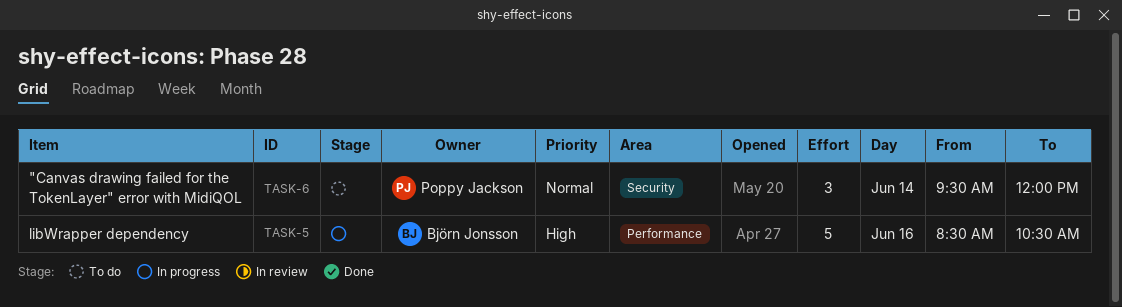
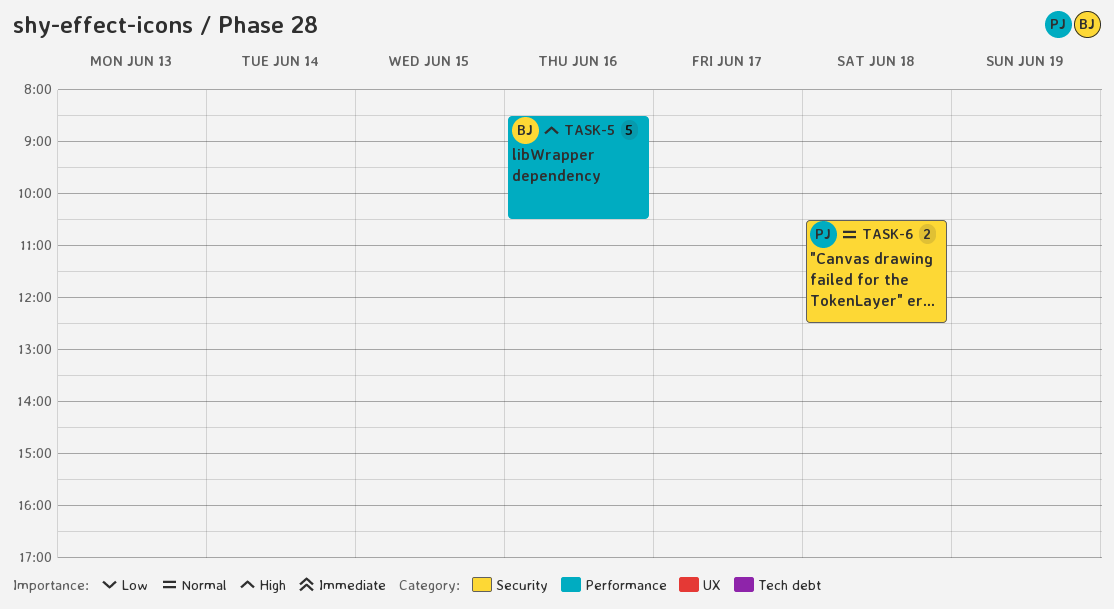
TASK-6, estimate: 3 -> 2
TASK-6, day: Jun 14 -> Jun 18
TASK-6, begins: 09:30 -> 10:30
TASK-6, ends: 12:00 -> 12:30

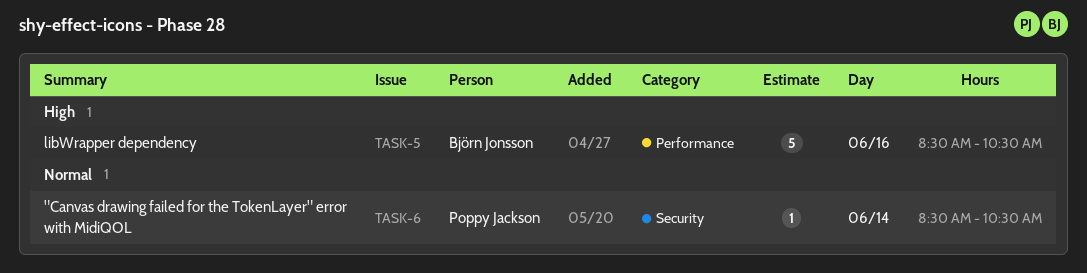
TASK-6, estimate: 2 -> 1
TASK-6, day: Jun 18 -> Jun 14
TASK-6, begins: 10:30 -> 08:30
TASK-6, ends: 12:30 -> 10:30

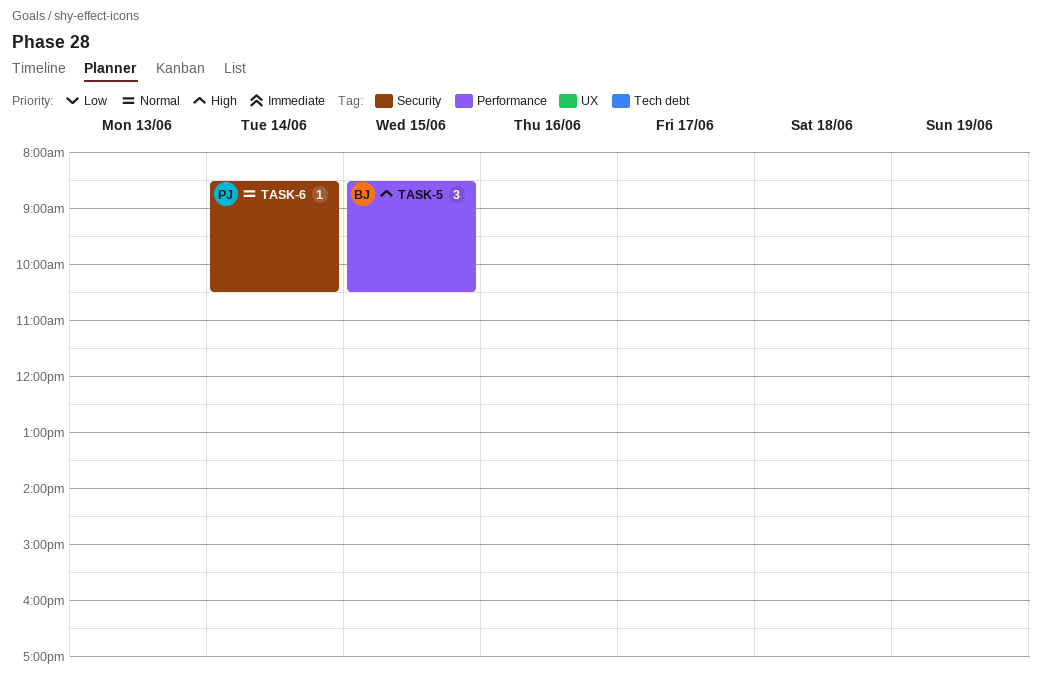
TASK-5, estimate: 5 -> 3
TASK-5, day: Jun 16 -> Jun 15

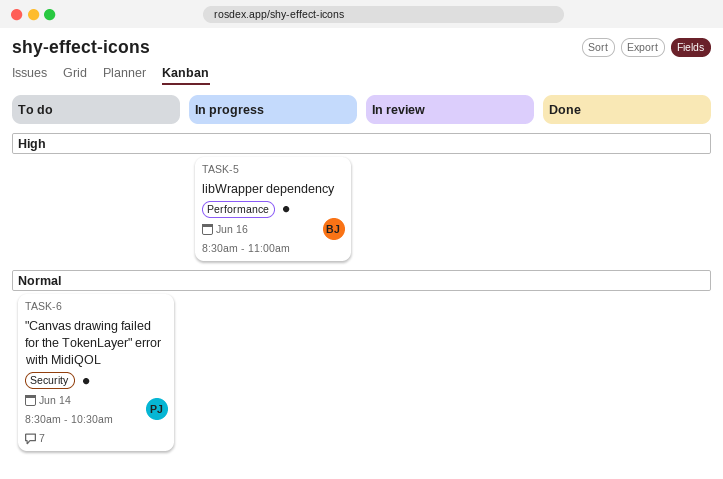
TASK-5, estimate: 3 -> 1
TASK-5, day: Jun 15 -> Jun 16
TASK-5, ends: 10:30 -> 11:00

